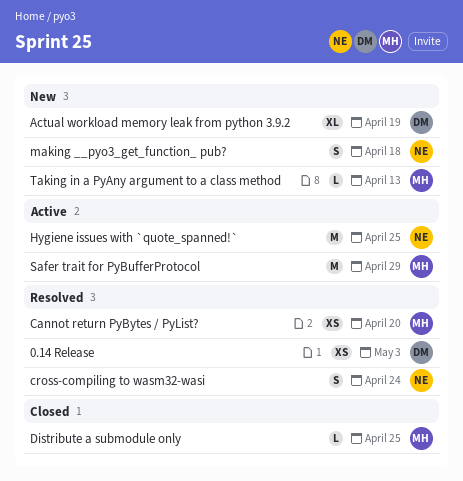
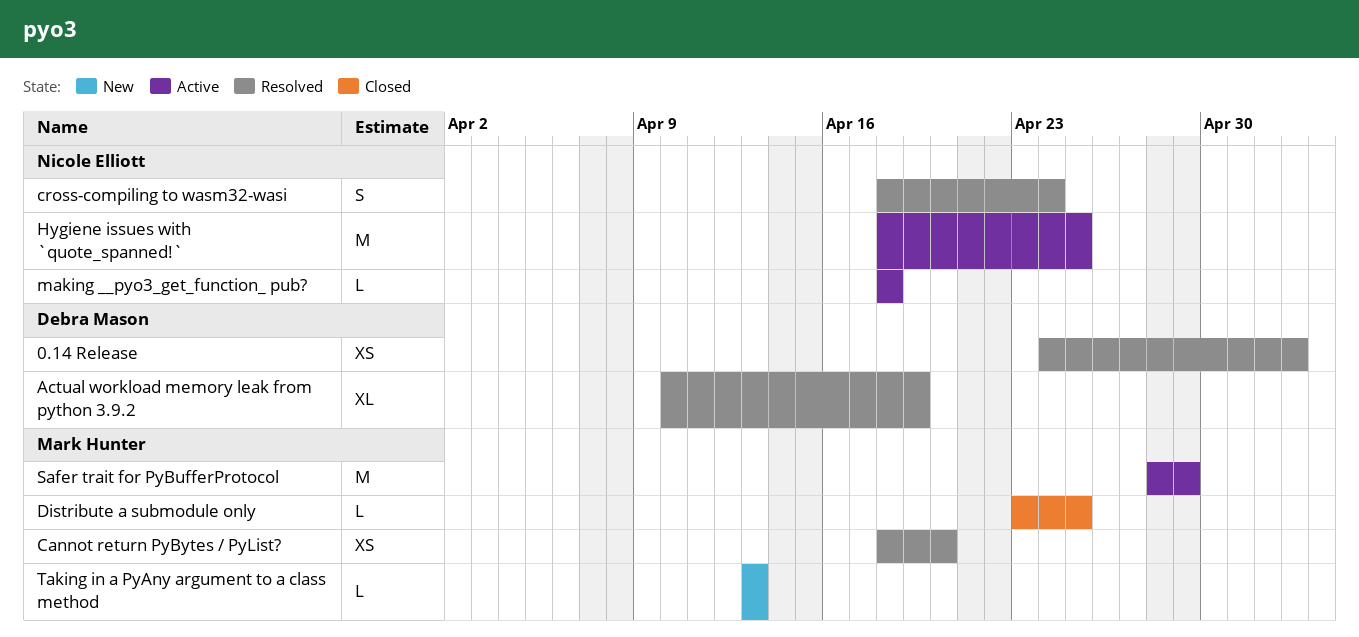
Actual workload memory leak from python 3.9.2, status: New -> Resolved
making __pyo3_get_function_ pub?, status: New -> Active
making __pyo3_get_function_ pub?, estimate: S -> L

